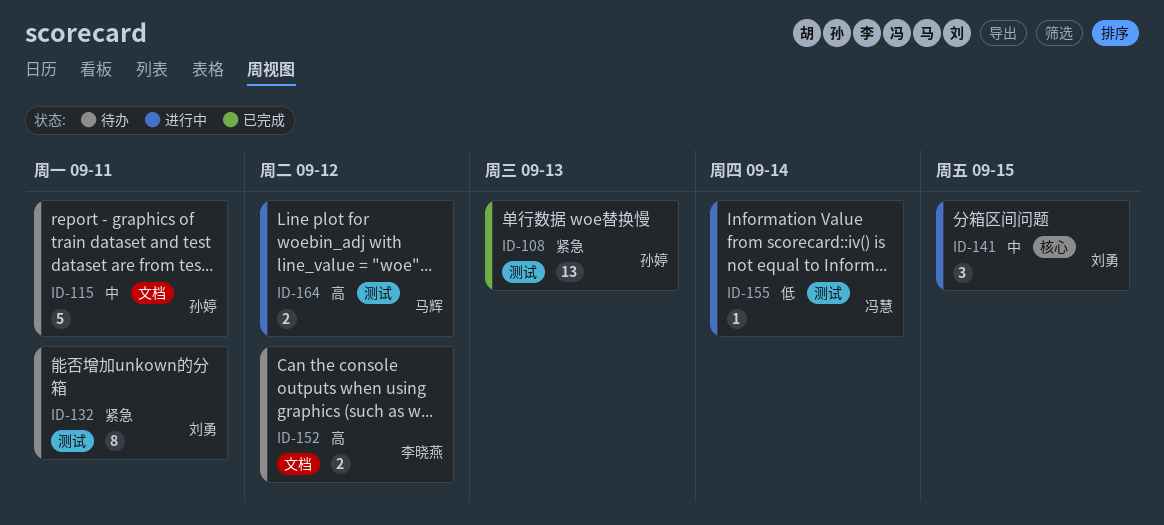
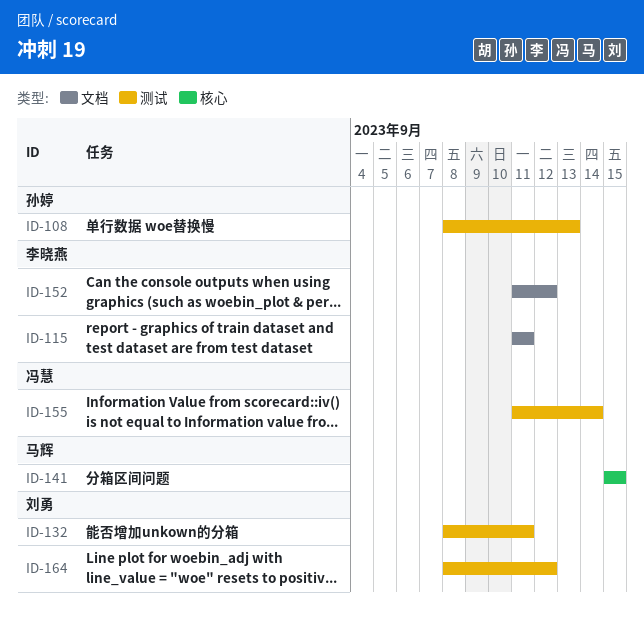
ID-115, owner: 孙婷 -> 李晓燕
ID-141, owner: 刘勇 -> 马辉
ID-164, owner: 马辉 -> 刘勇

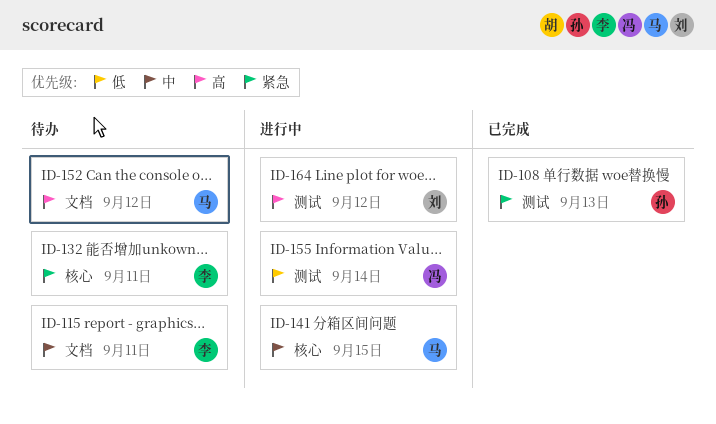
ID-132, owner: 刘勇 -> 李晓燕
ID-132, label: 测试 -> 核心
ID-152, owner: 李晓燕 -> 马辉

